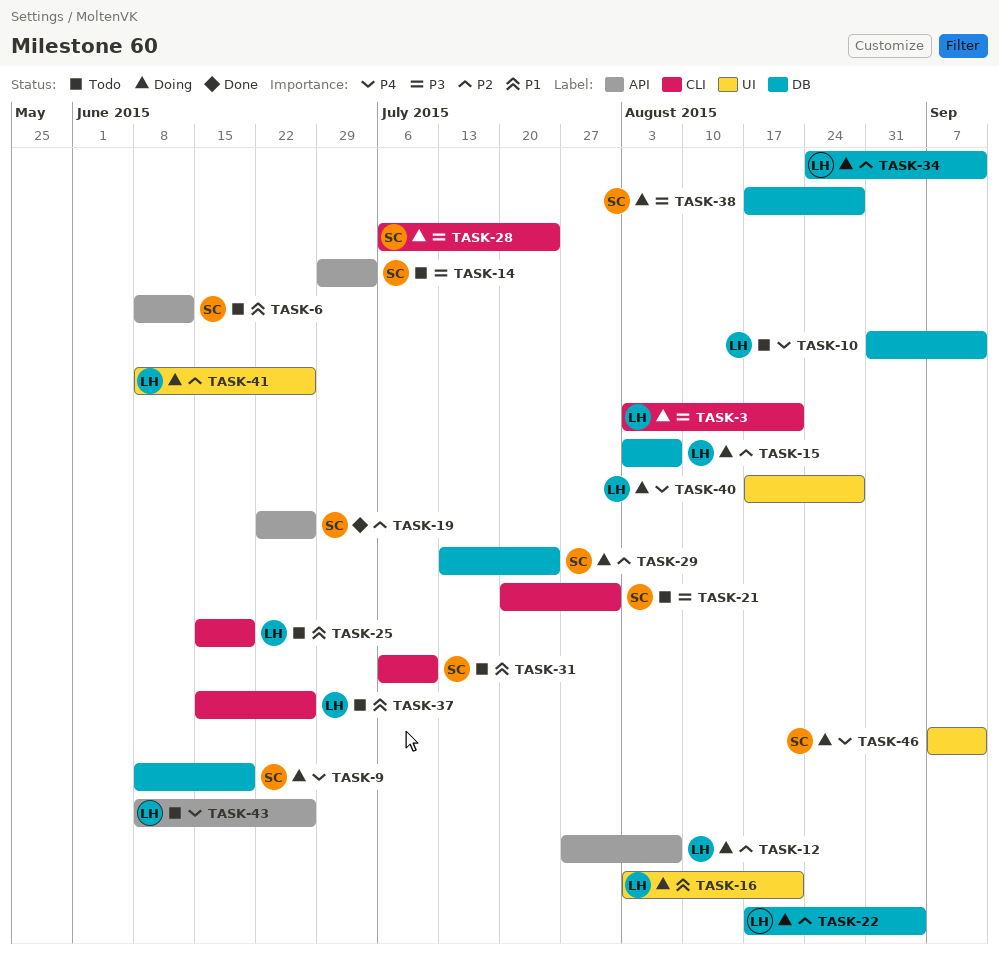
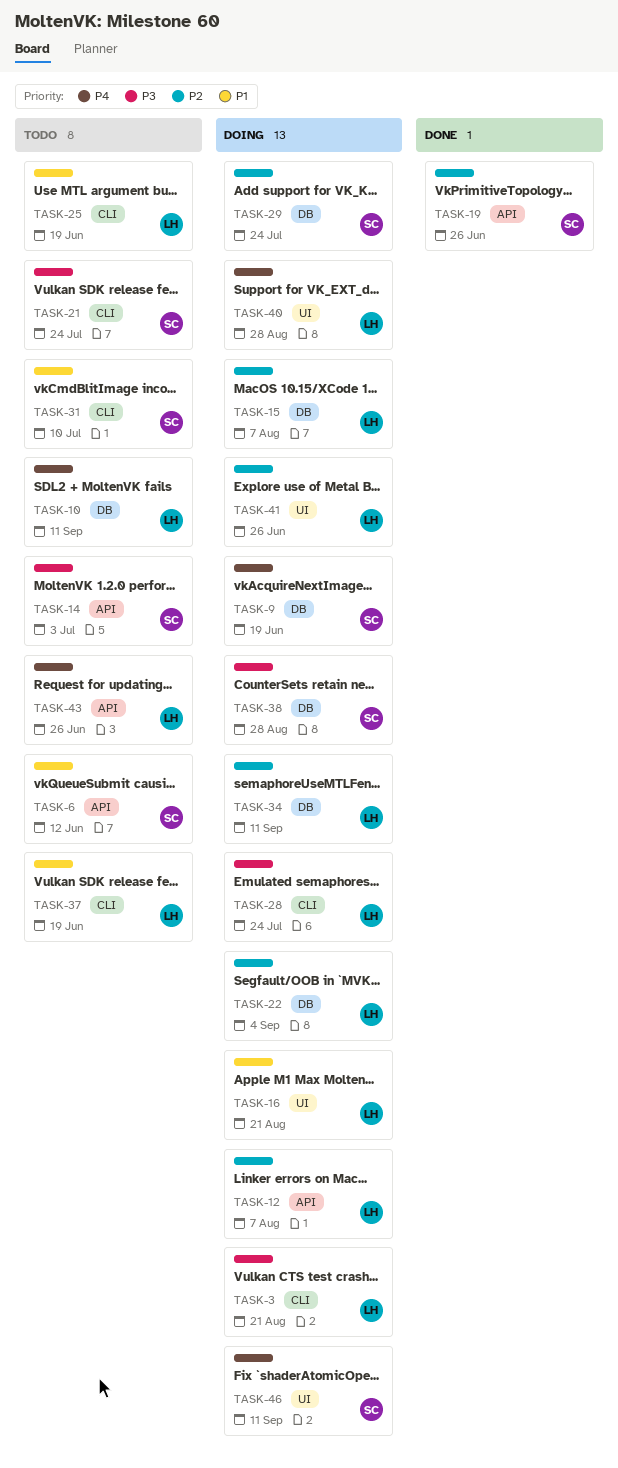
TASK-21, due: Jul 31 -> Jul 24
TASK-28, owner: SC -> LH
TASK-37, due: Jun 26 -> Jun 19

